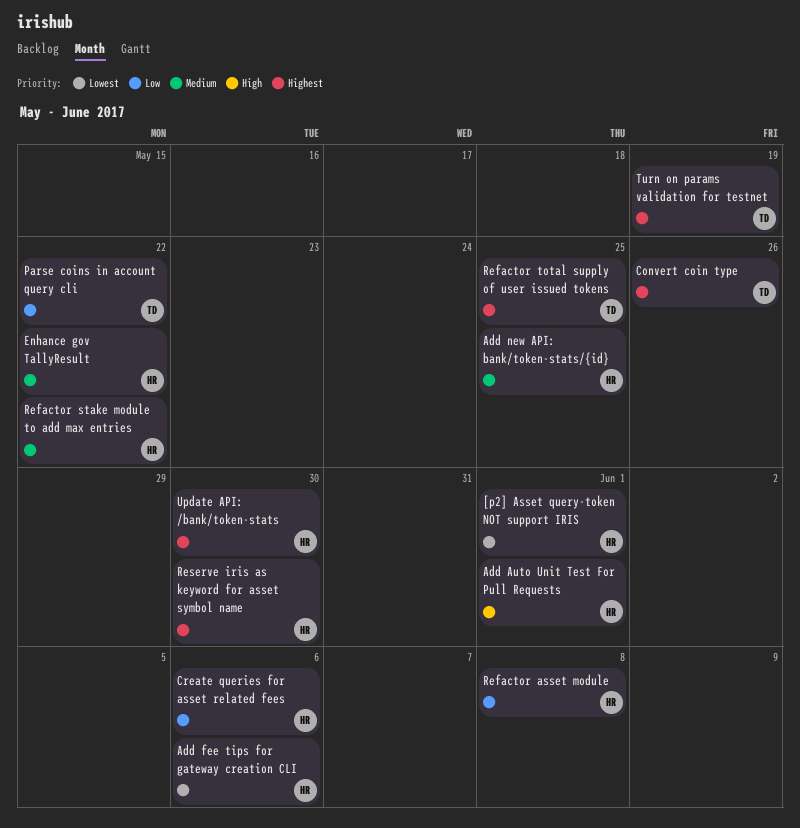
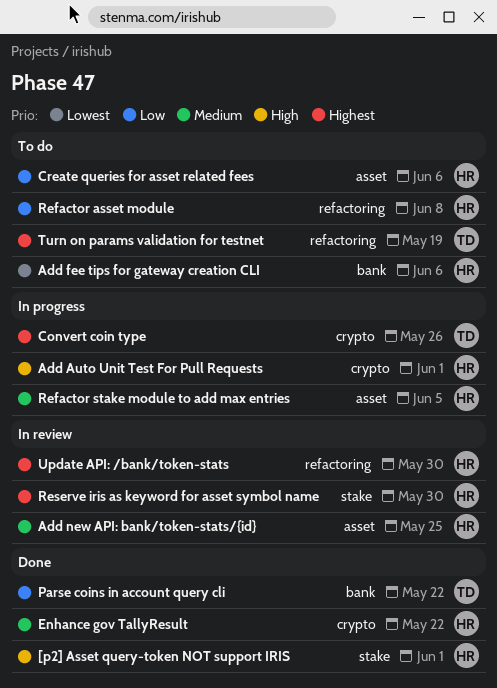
[p2] Asset query-token NOT support IRIS, priority: Lowest -> High
Refactor stake module to add max entries, due: May 22 -> Jun 5
Refactor total supply of user issued tokens: present -> none

